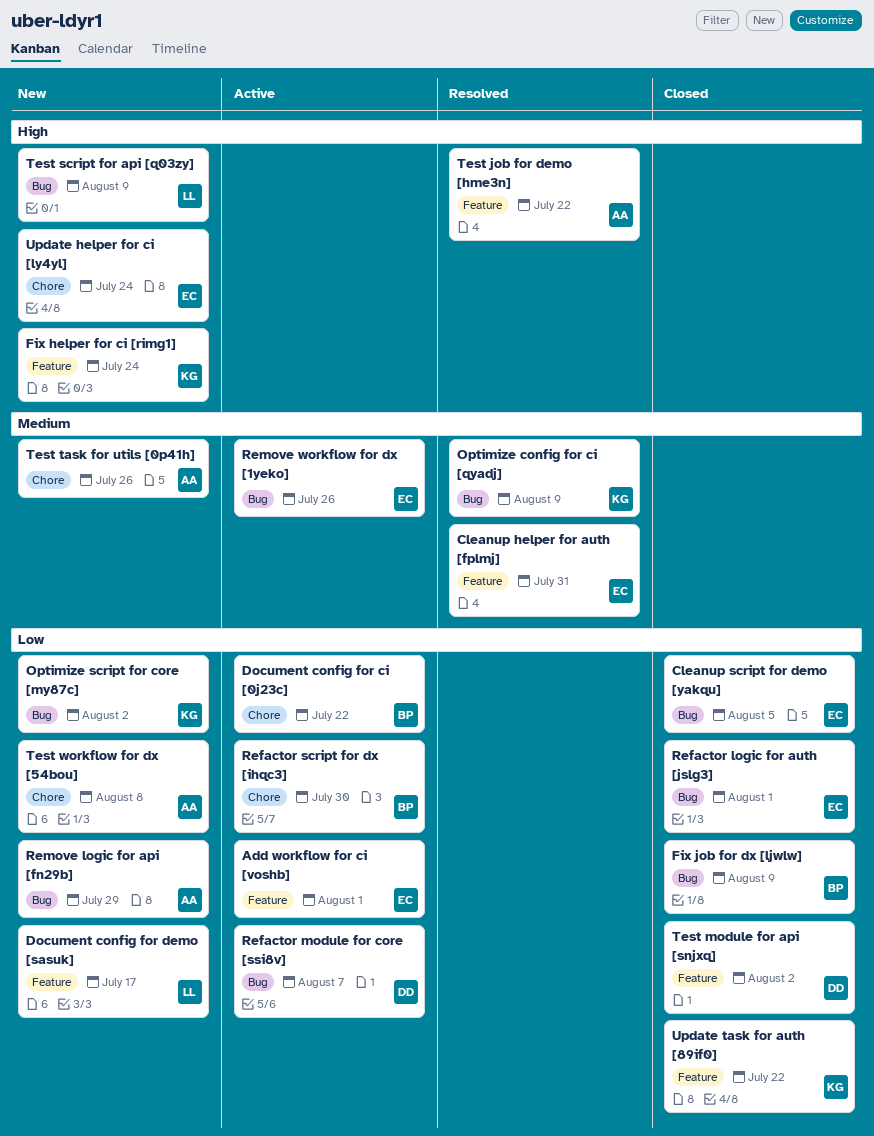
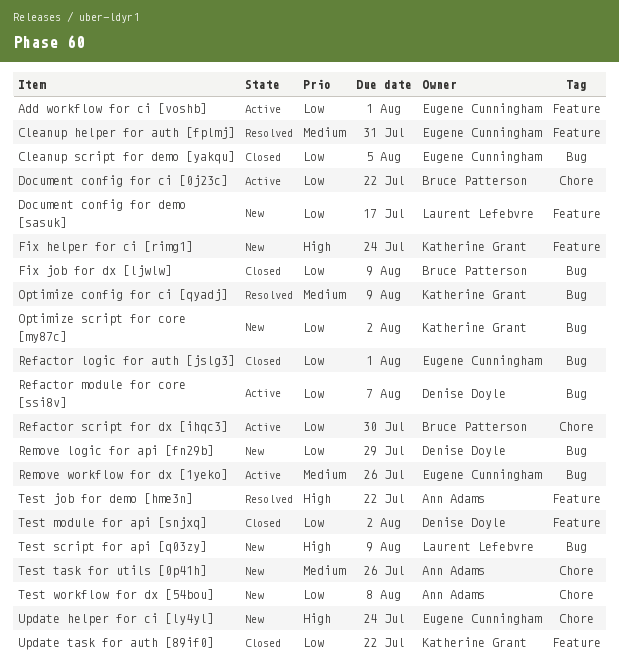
Remove logic for api [fn29b], owner: Ann Adams -> Denise Doyle

